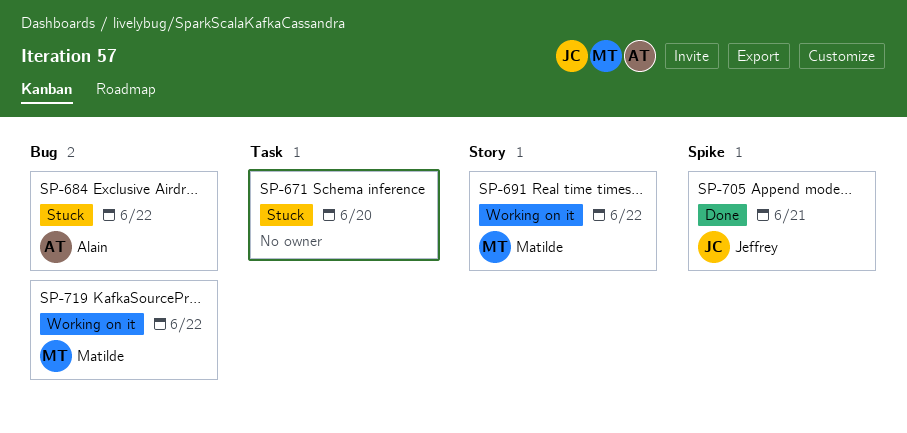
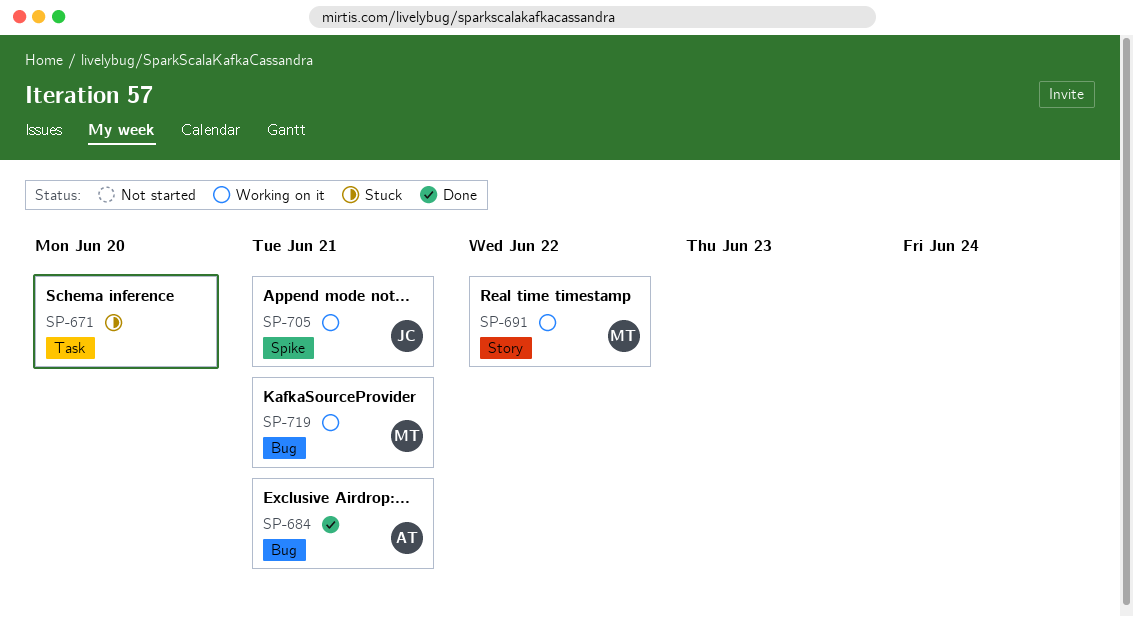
SP-684, status: Stuck -> Done
SP-684, due: Jun 22 -> Jun 21
SP-705, status: Done -> Working on it
SP-719, due: Jun 22 -> Jun 21

